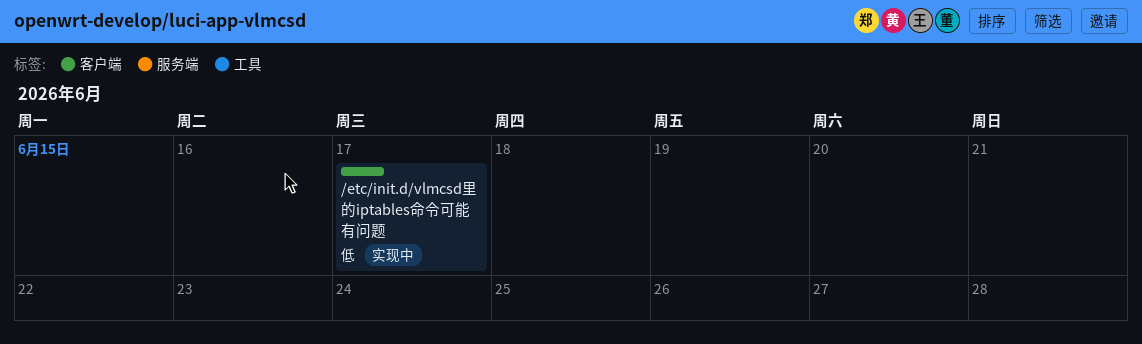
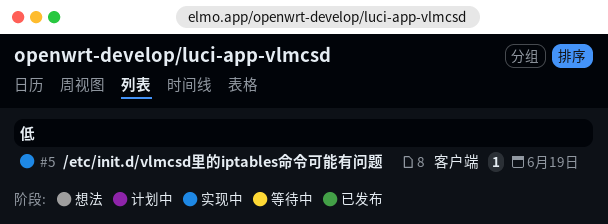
/etc/init.d/vlmcsd里的iptables命令可能有问题, due: Jun 17 -> Jun 19

